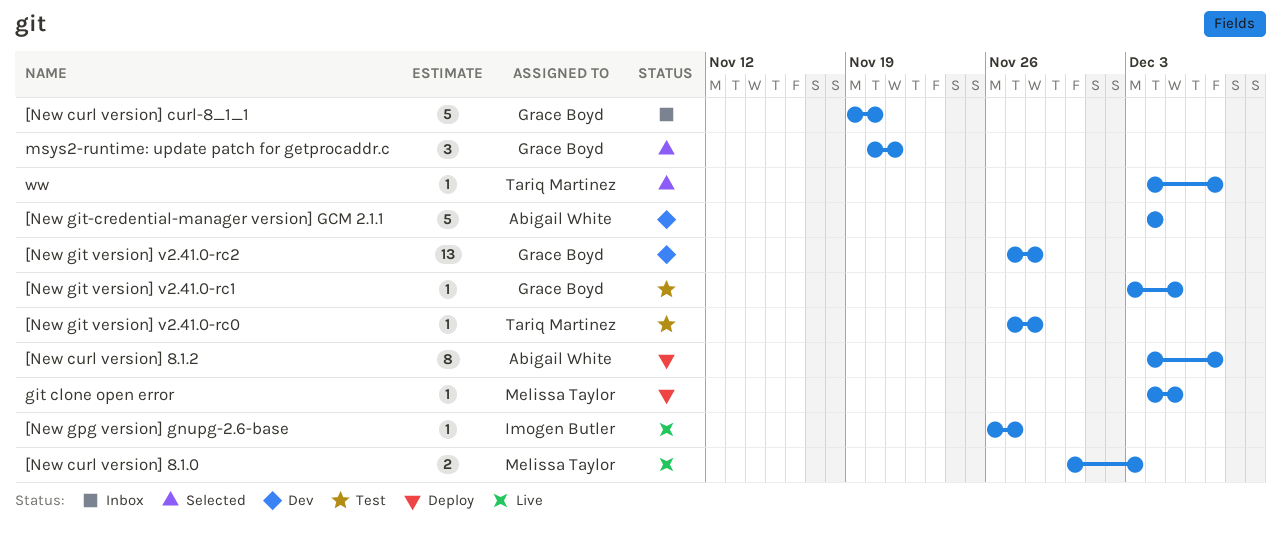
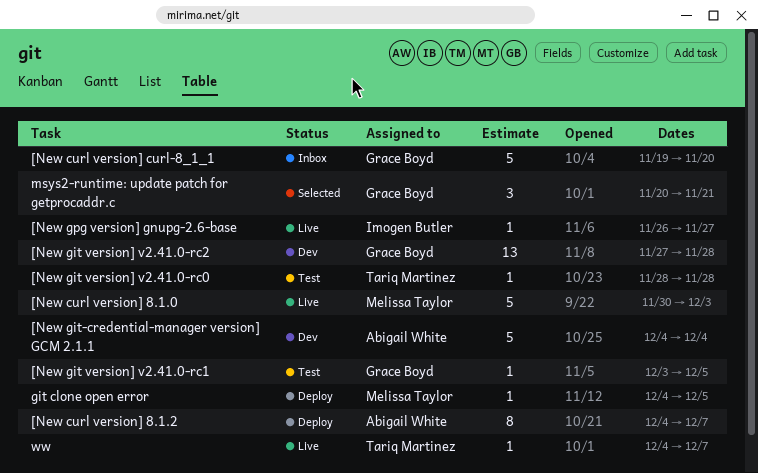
[New curl version] 8.1.0, estimate: 2 -> 5
[New git version] v2.41.0-rc0, start: Nov 27 -> Nov 28
ww, status: Selected -> Live

